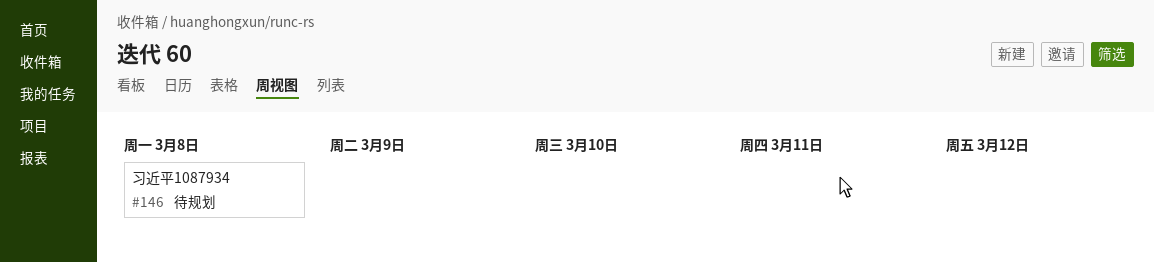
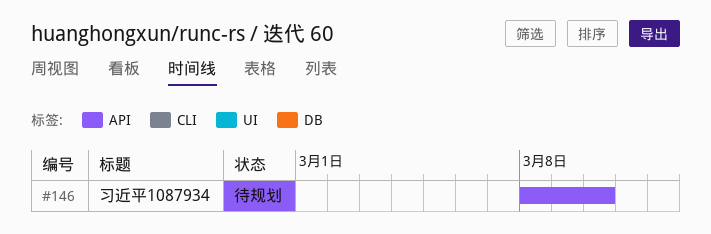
#146, due: Mar 8 -> Mar 10

